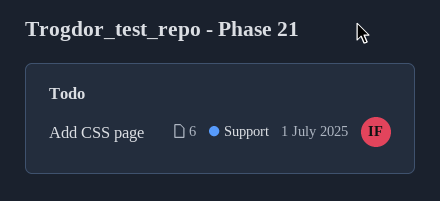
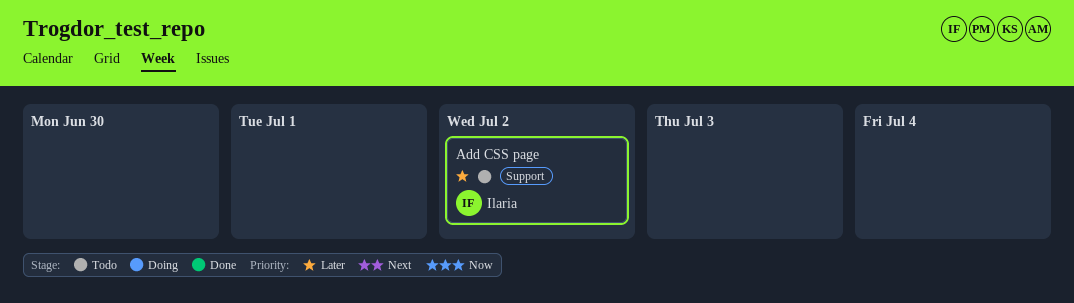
Add CSS page, due: Jul 1 -> Jul 2

